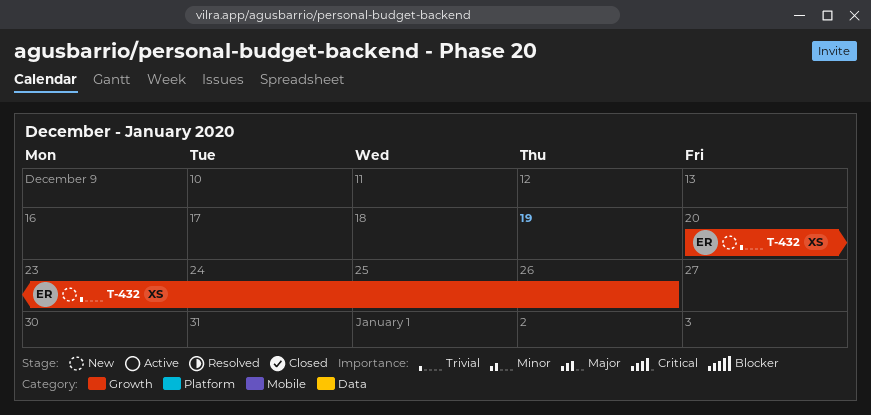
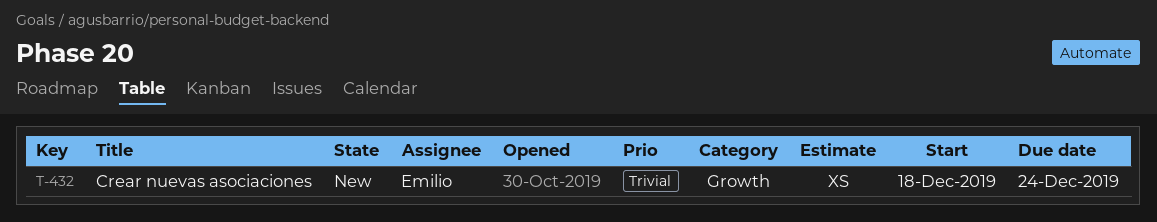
T-432, start: Dec 20 -> Dec 18
T-432, due: Dec 26 -> Dec 24

